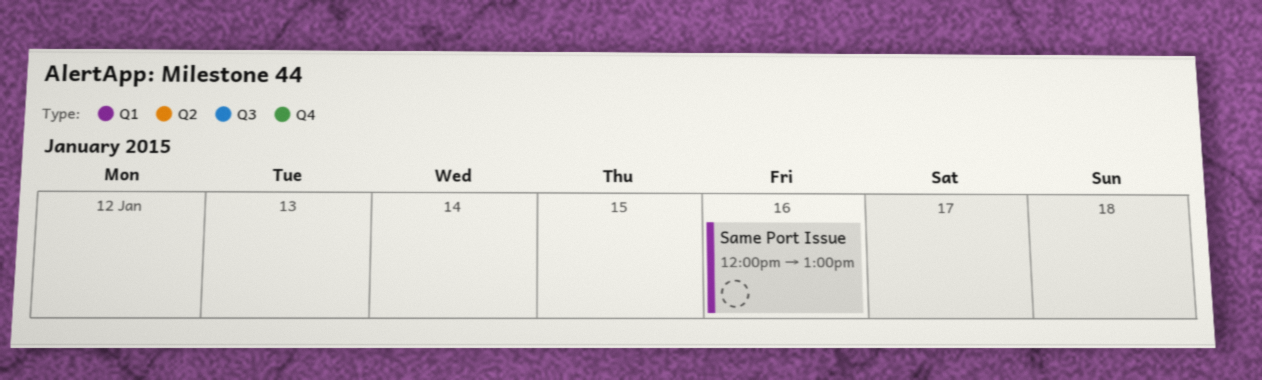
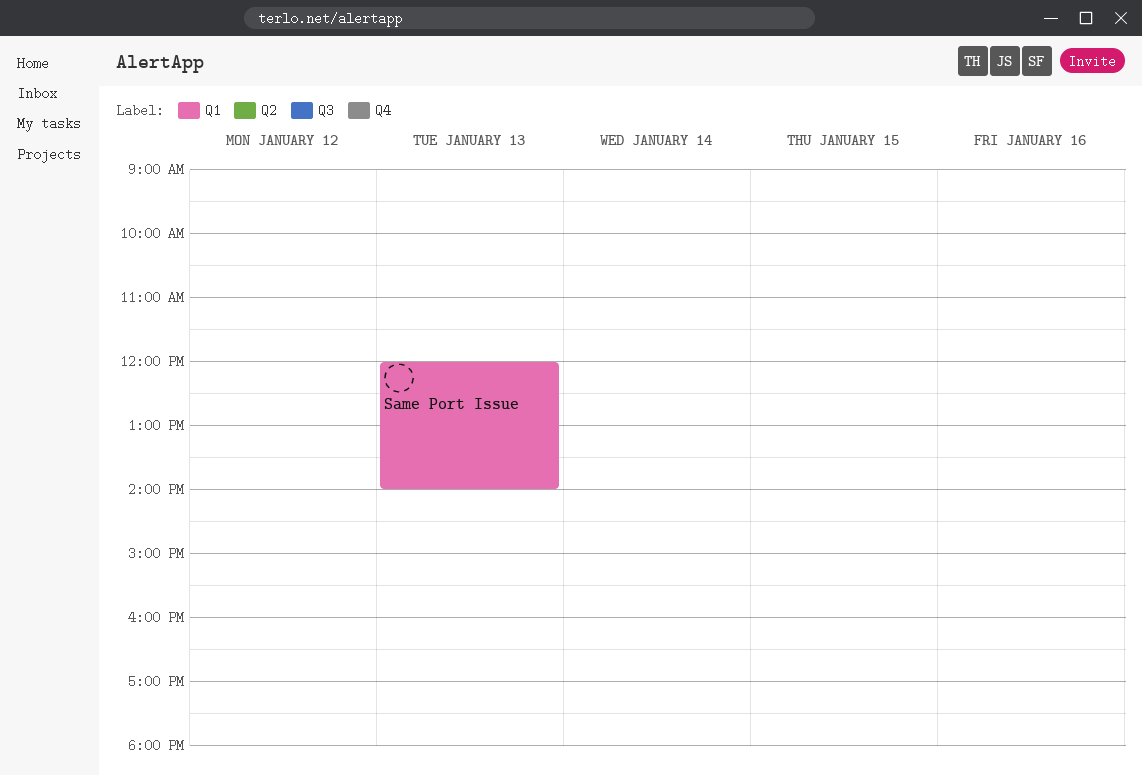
Same Port Issue, day: Jan 16 -> Jan 13
Same Port Issue, ends: 13:00 -> 14:00

